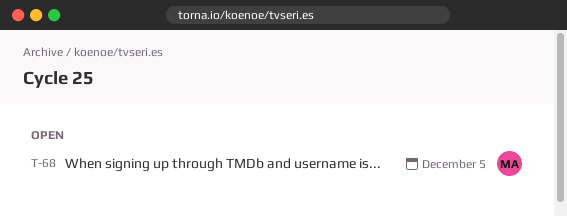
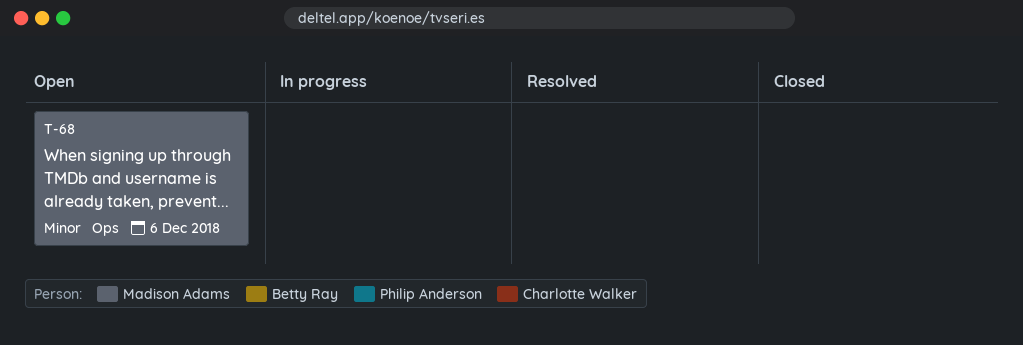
T-68, due: Dec 5 -> Dec 6

